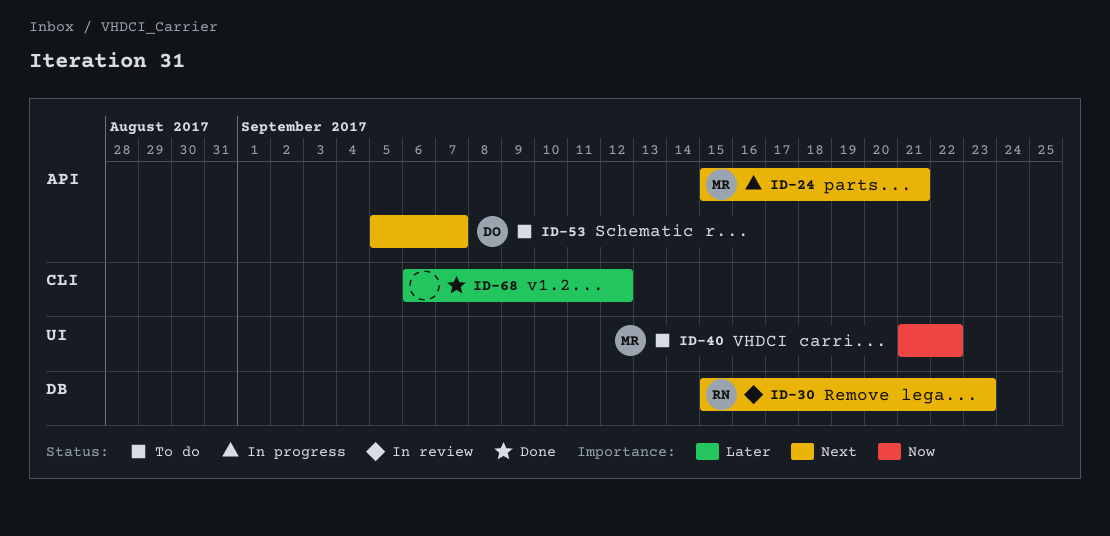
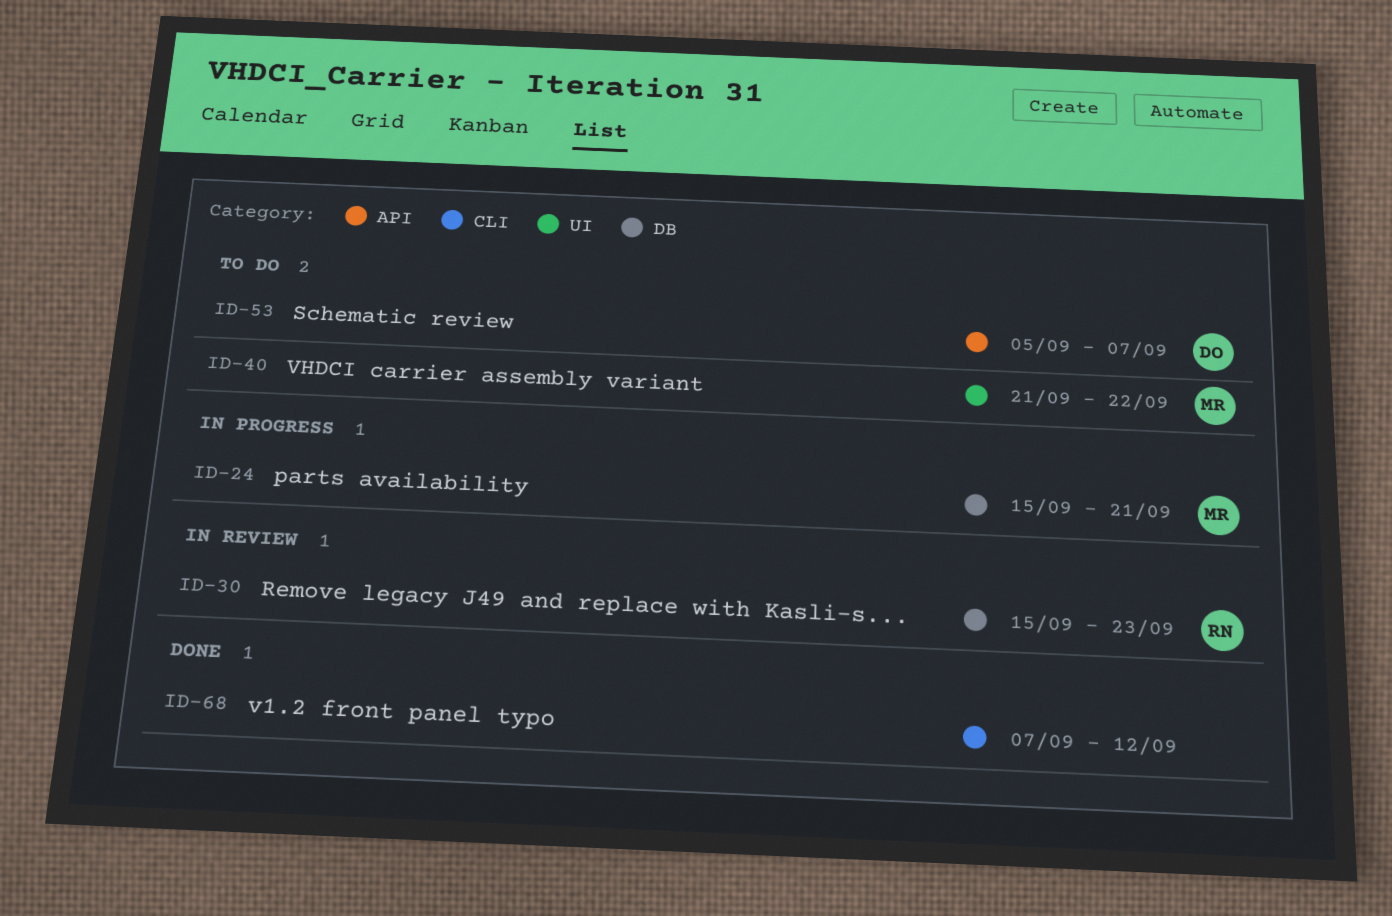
ID-24, label: API -> DB
ID-68, start: Sep 6 -> Sep 7

